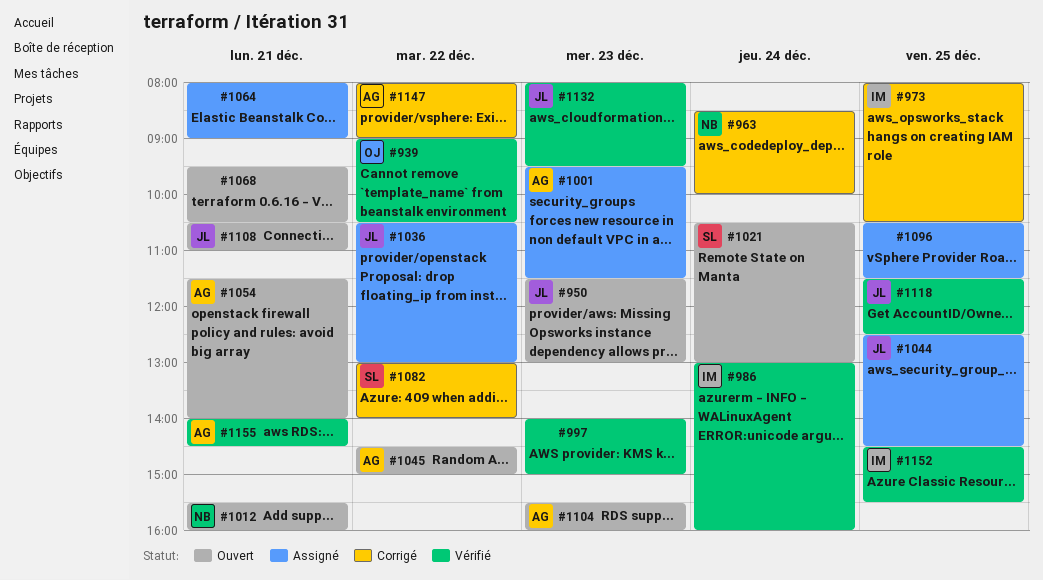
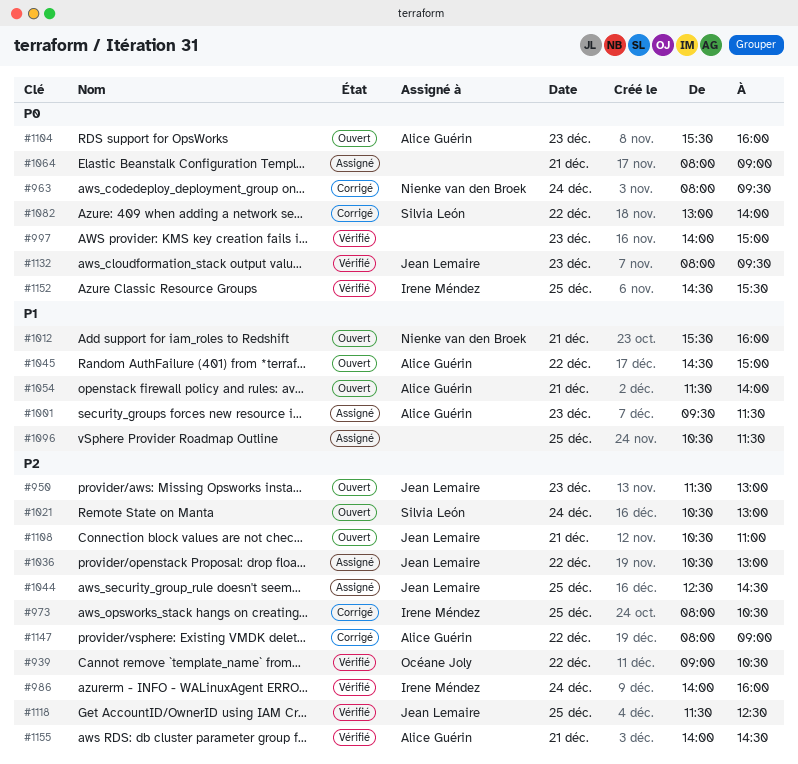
#963, begins: 08:30 -> 08:00
#963, ends: 10:00 -> 09:30
#986, begins: 13:00 -> 14:00
#1068: present -> none

